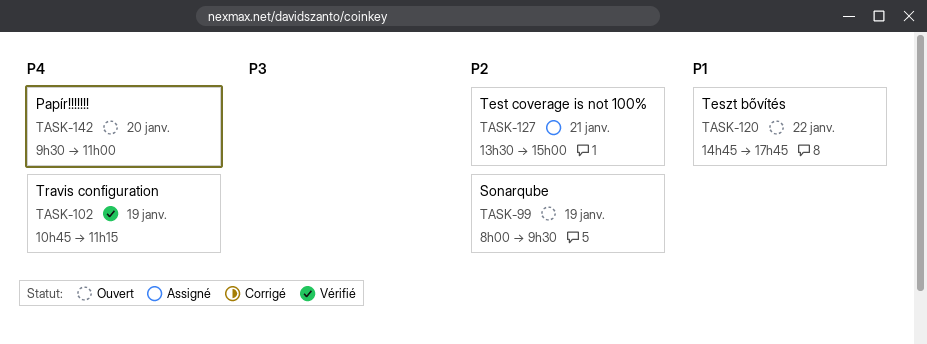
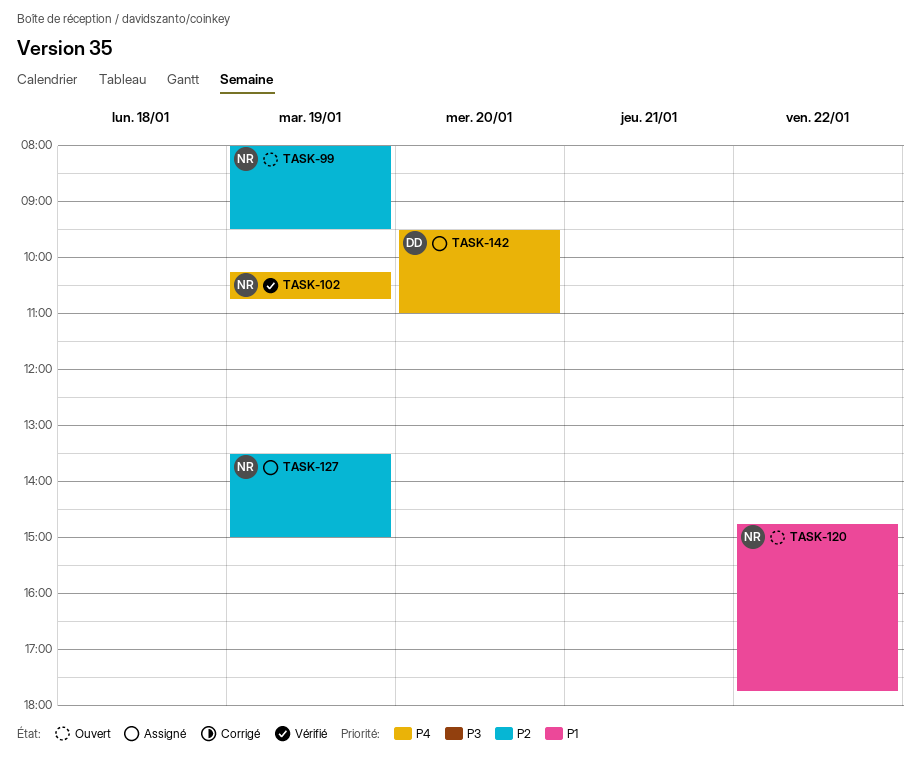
TASK-102, begins: 10:45 -> 10:15
TASK-102, ends: 11:15 -> 10:45
TASK-127, day: Jan 21 -> Jan 19
TASK-142, status: Ouvert -> Assigné

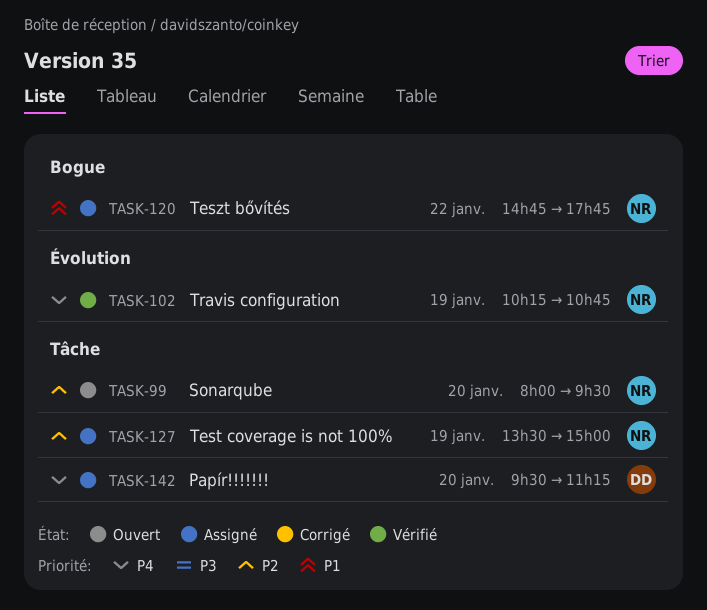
TASK-99, day: Jan 19 -> Jan 20
TASK-120, status: Ouvert -> Assigné
TASK-142, ends: 11:00 -> 11:15

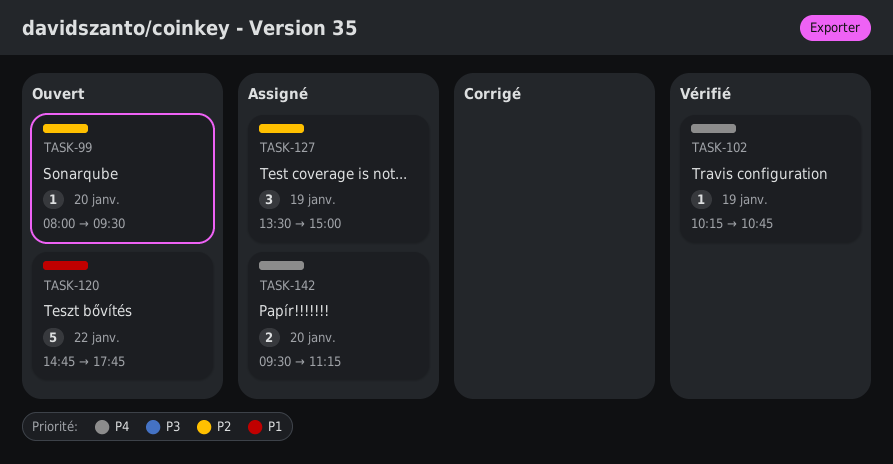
TASK-120, status: Assigné -> Ouvert

